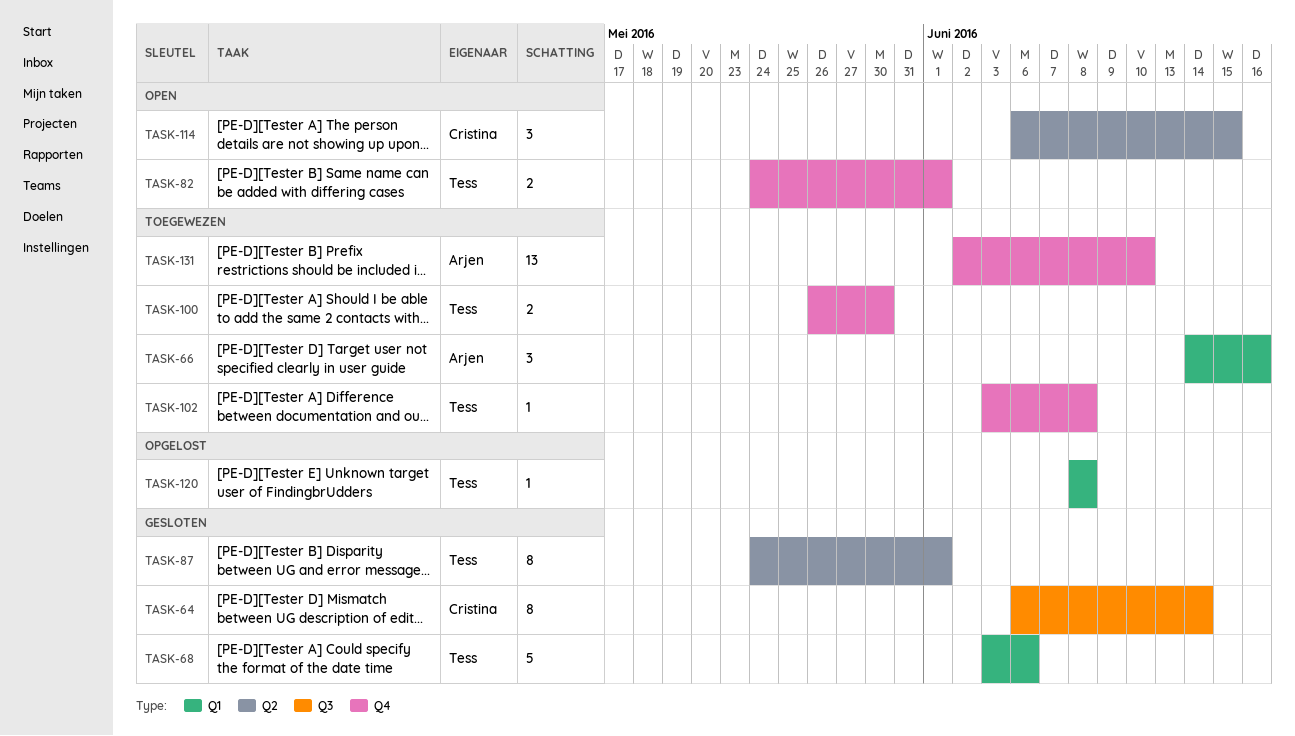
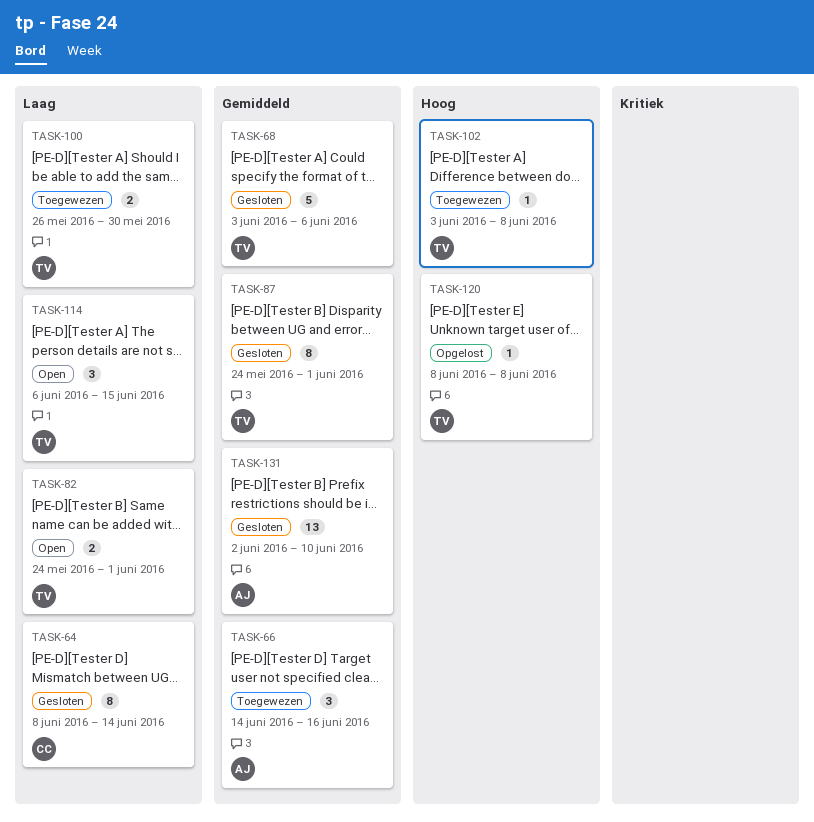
TASK-64, start: Jun 6 -> Jun 8
TASK-114, owner: Cristina -> Tess
TASK-131, status: Toegewezen -> Gesloten

